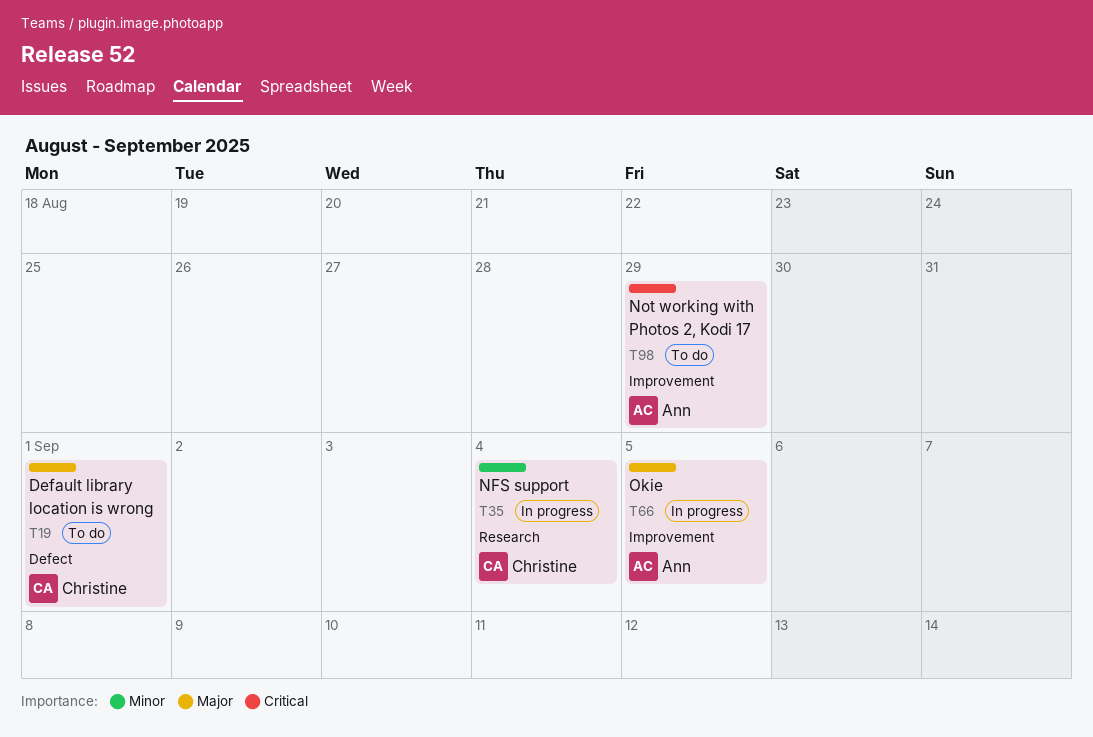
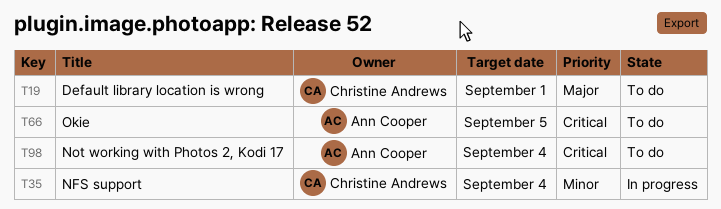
T66, status: In progress -> To do
T66, priority: Major -> Critical
T98, due: Aug 29 -> Sep 4

